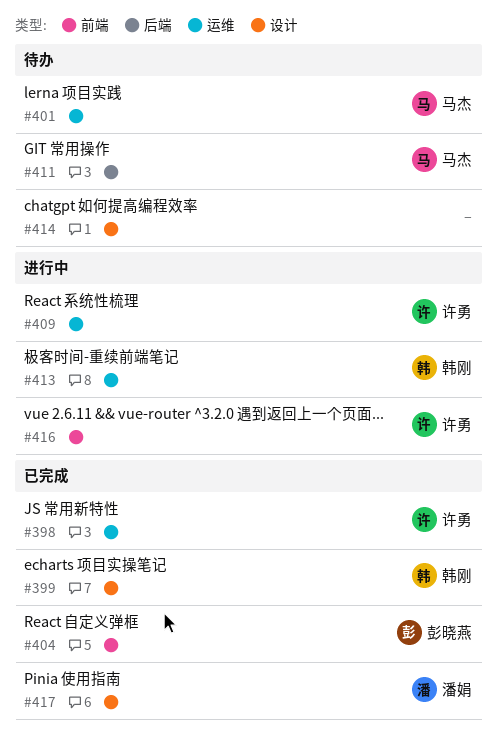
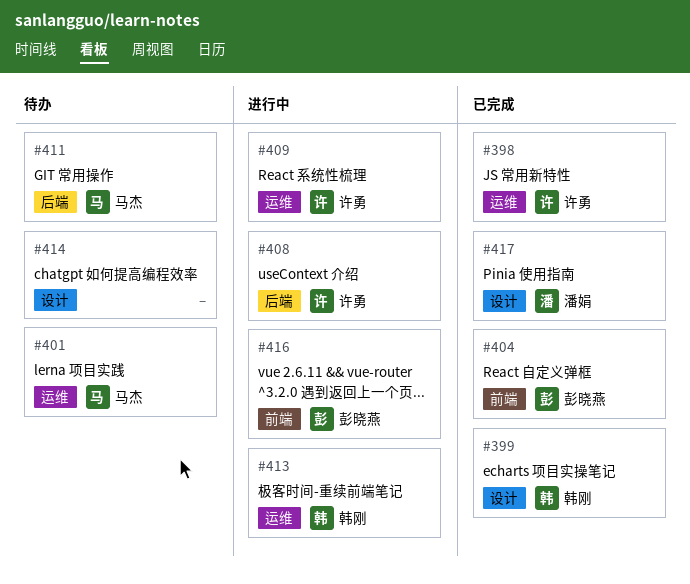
#408: none -> present
#416, owner: 许勇 -> 彭晓燕

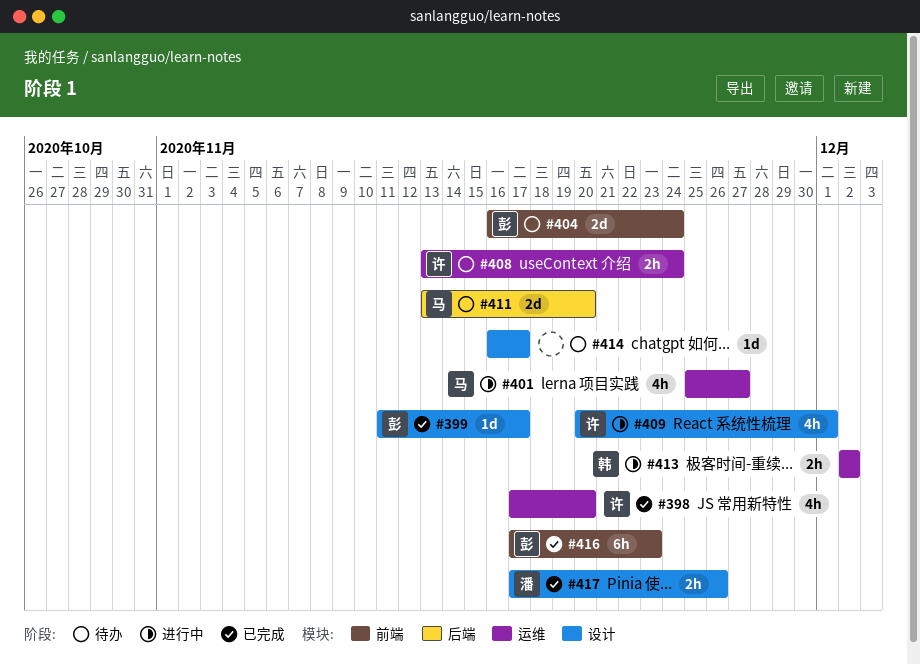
#399, owner: 韩刚 -> 彭晓燕
#401, status: 待办 -> 进行中
#404, status: 已完成 -> 待办
#408, status: 进行中 -> 待办
#408, label: 后端 -> 运维
#409, label: 运维 -> 设计
#416, status: 进行中 -> 已完成

